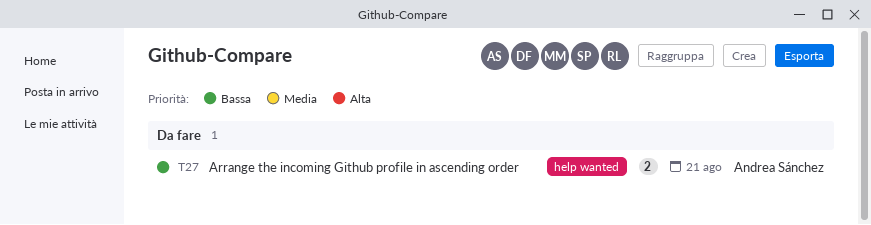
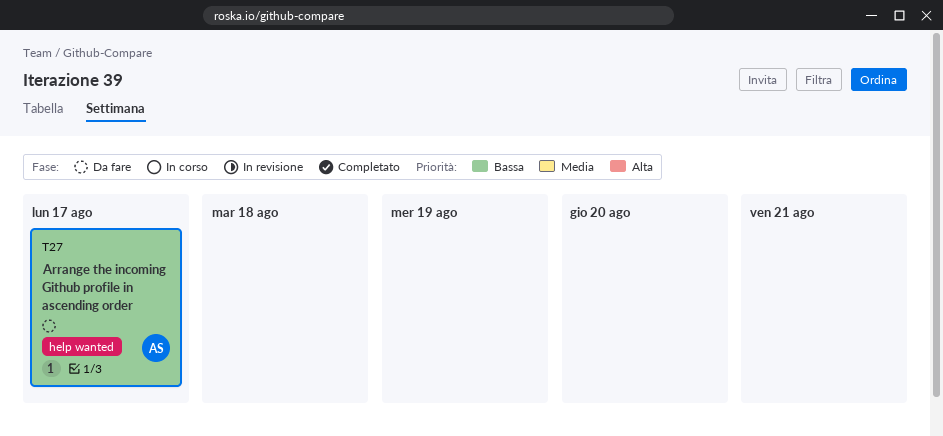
T27, estimate: 2 -> 1
T27, due: Aug 21 -> Aug 17

